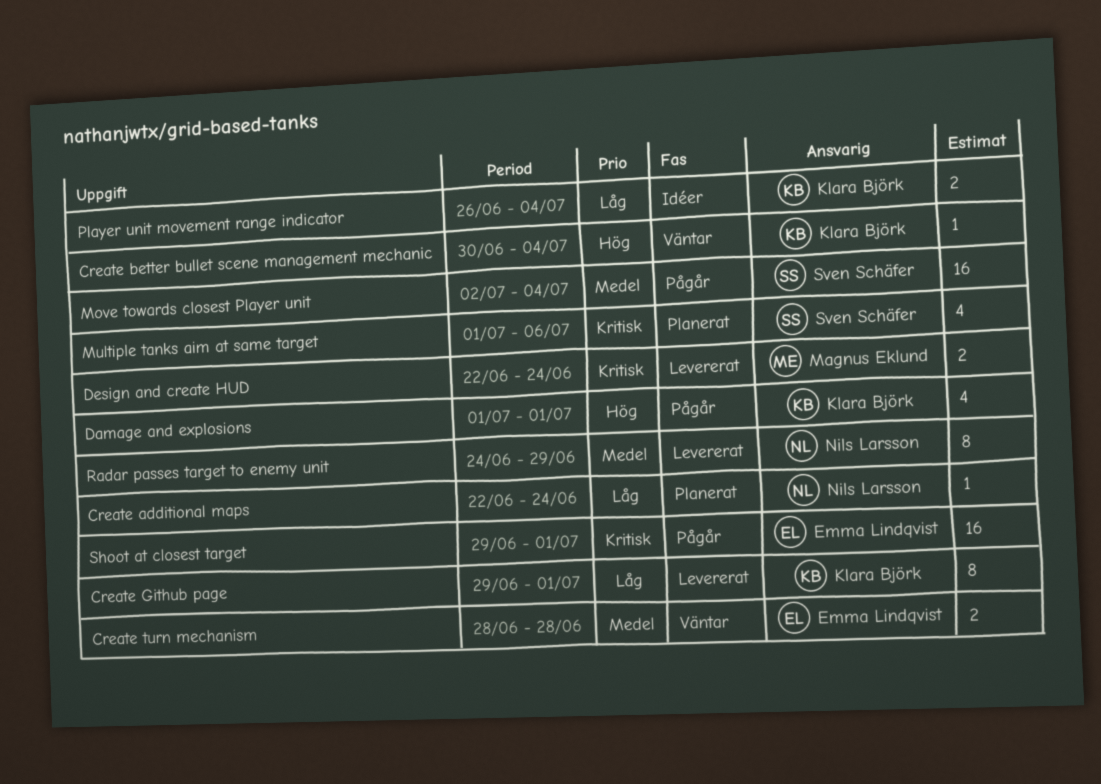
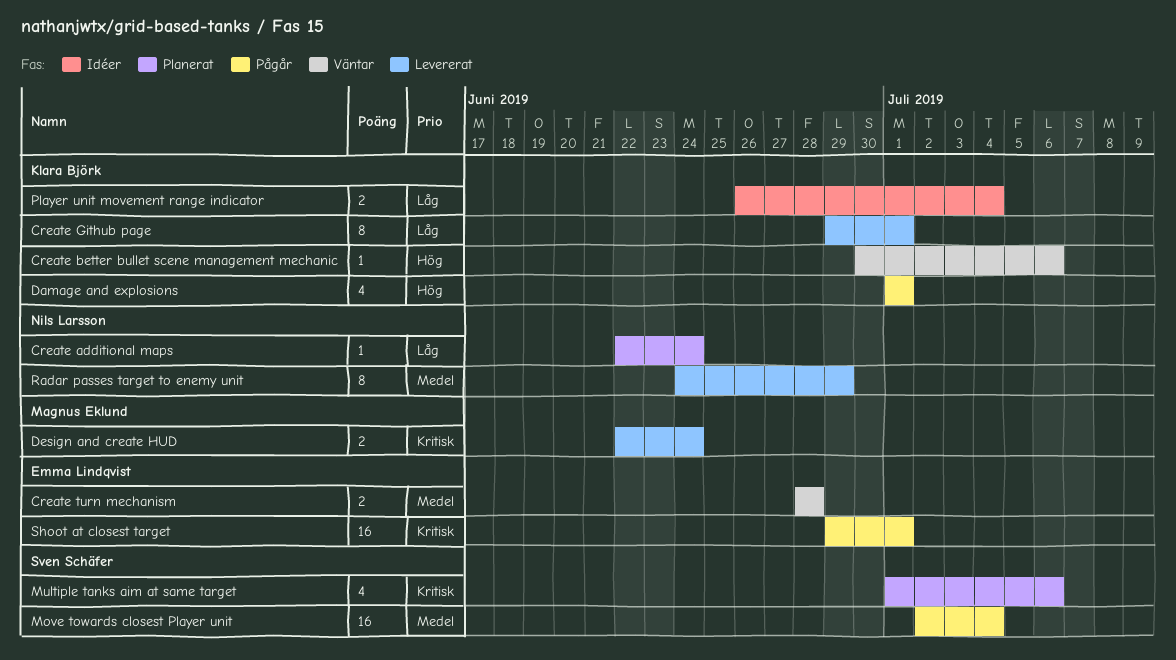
Create better bullet scene management mechanic, due: Jul 4 -> Jul 6

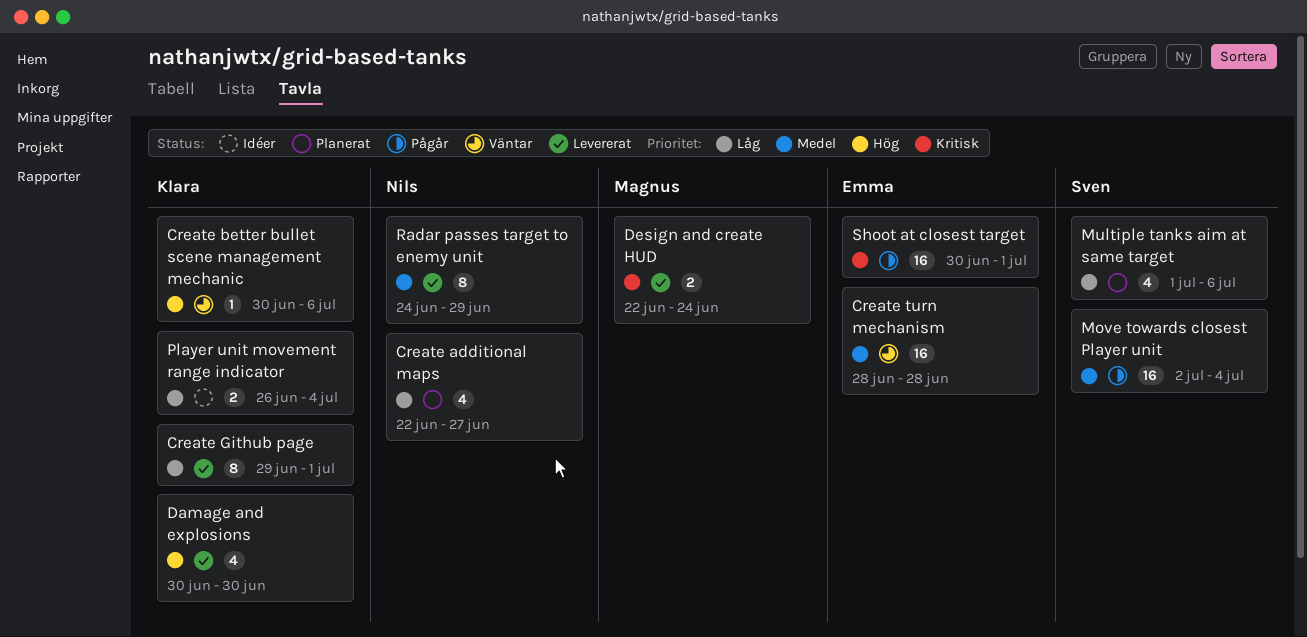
Create additional maps, estimate: 1 -> 4
Create additional maps, due: Jun 24 -> Jun 27
Create turn mechanism, estimate: 2 -> 16
Damage and explosions, status: Pågår -> Levererat
Damage and explosions, start: Jul 1 -> Jun 30
Damage and explosions, due: Jul 1 -> Jun 30
Multiple tanks aim at same target, priority: Kritisk -> Låg
Shoot at closest target, start: Jun 29 -> Jun 30

